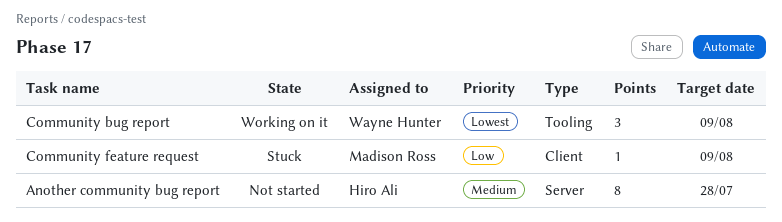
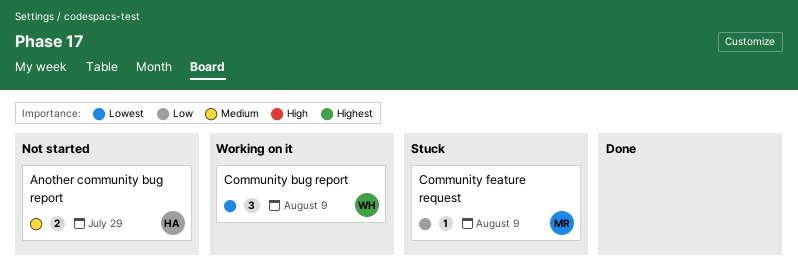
Another community bug report, estimate: 8 -> 2
Another community bug report, due: Jul 28 -> Jul 29

